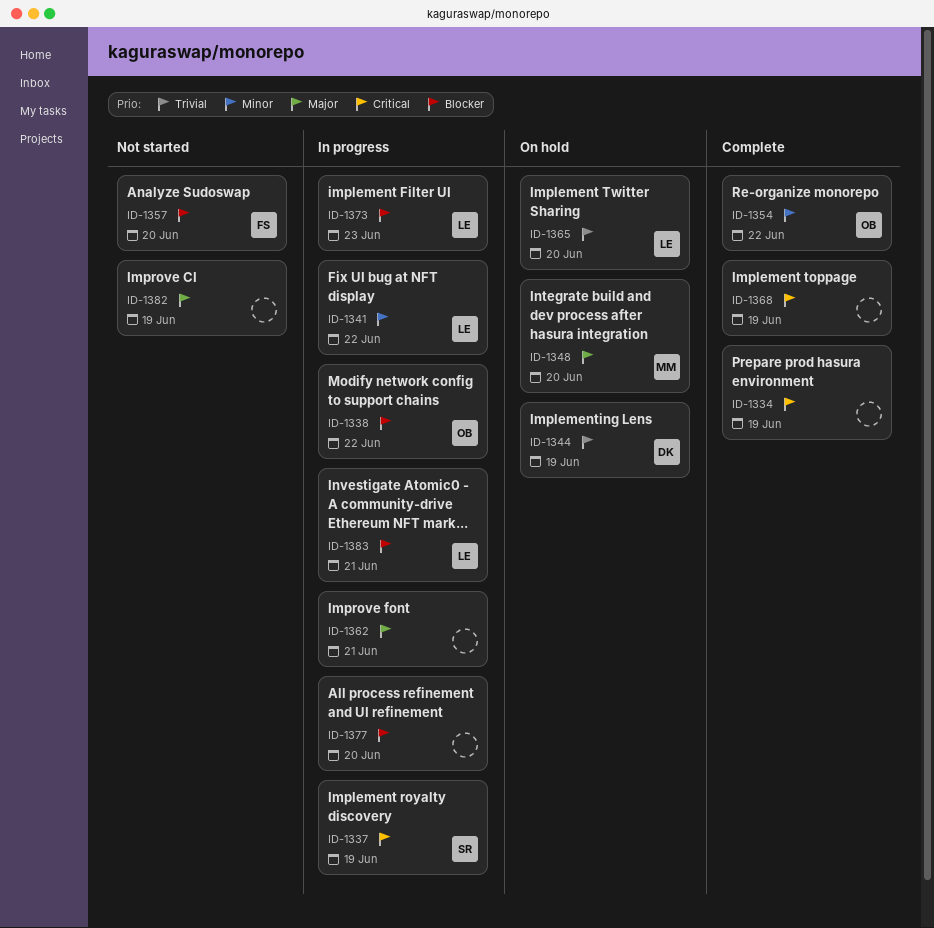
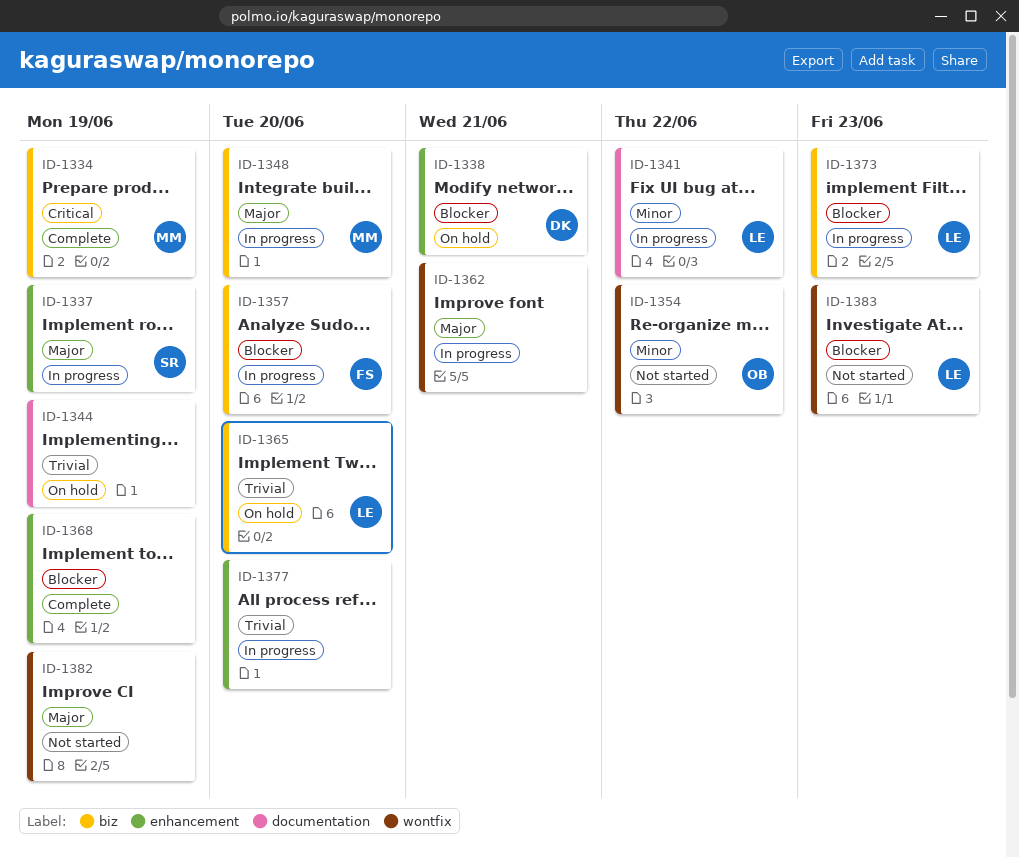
ID-1334, owner: none -> MM
ID-1337, priority: Critical -> Major
ID-1338, status: In progress -> On hold
ID-1338, owner: OB -> DK
ID-1338, due: Jun 22 -> Jun 21
ID-1344, owner: DK -> none
ID-1348, status: On hold -> In progress
ID-1354, status: Complete -> Not started
ID-1357, status: Not started -> In progress
ID-1368, priority: Critical -> Blocker
ID-1377, priority: Blocker -> Trivial
ID-1383, status: In progress -> Not started
ID-1383, due: Jun 21 -> Jun 23

